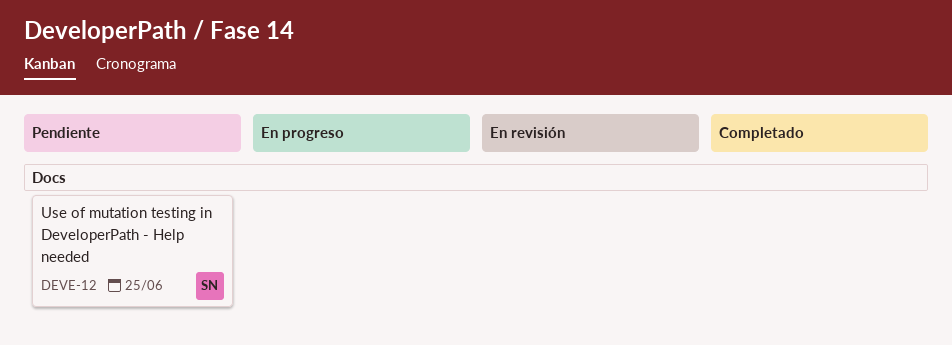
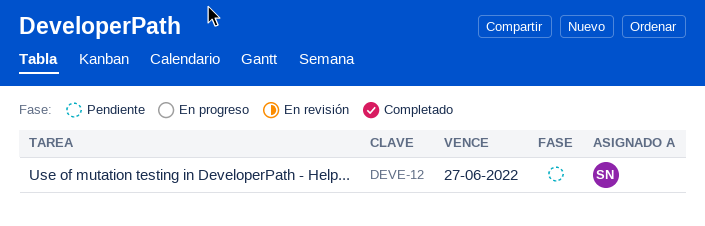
DEVE-12, due: Jun 25 -> Jun 27

